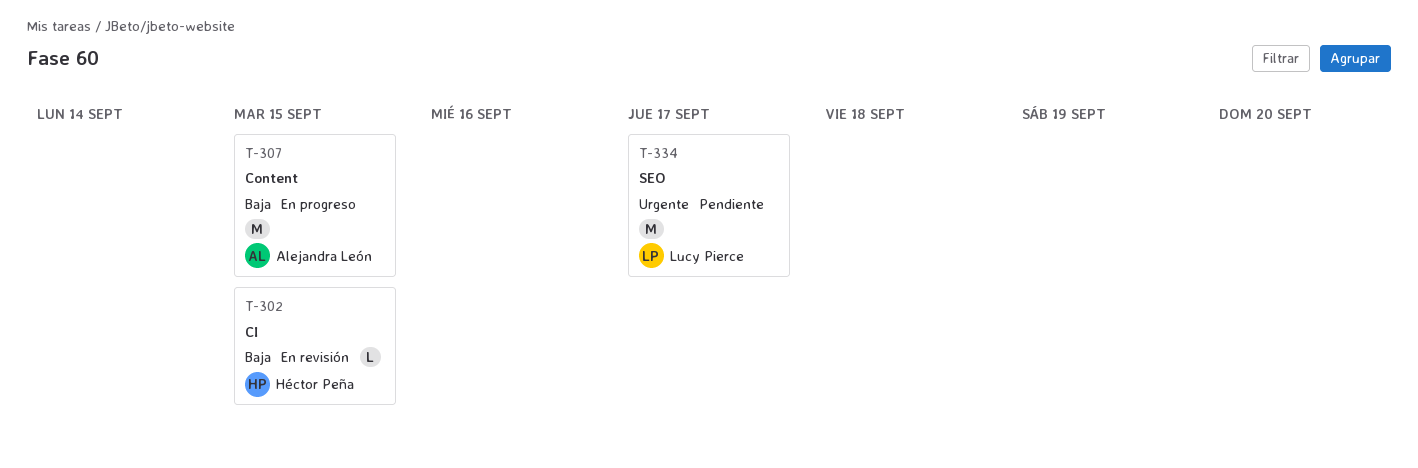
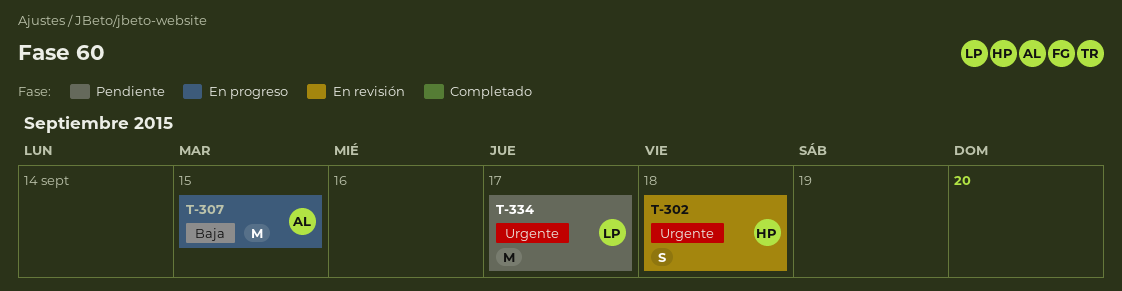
T-302, priority: Baja -> Urgente
T-302, estimate: L -> S
T-302, due: Sep 15 -> Sep 18

